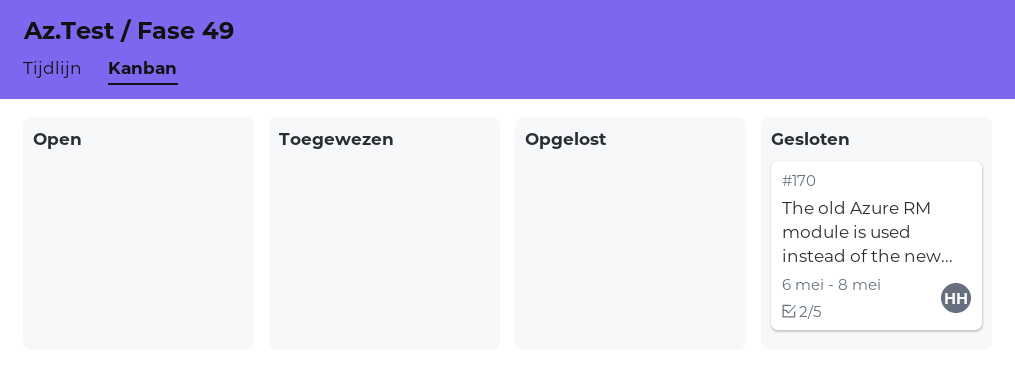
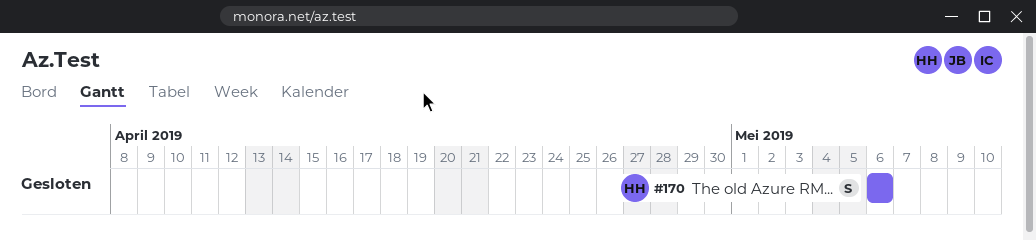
#170, due: May 8 -> May 6

